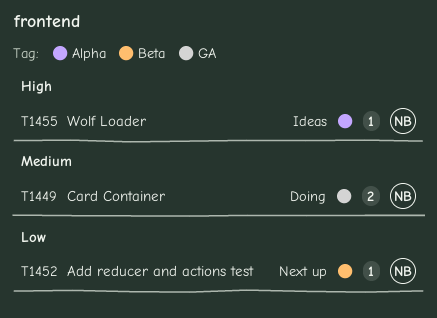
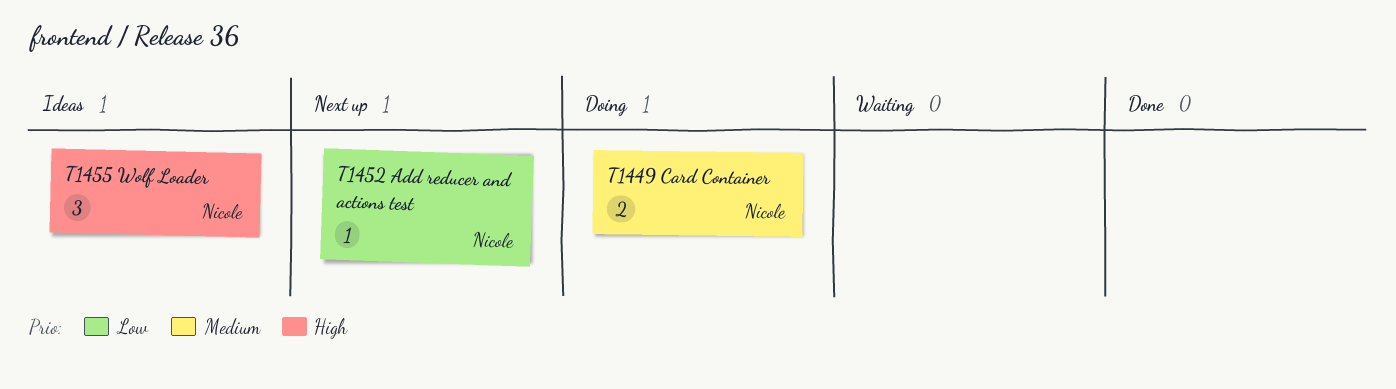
T1455, estimate: 1 -> 3

